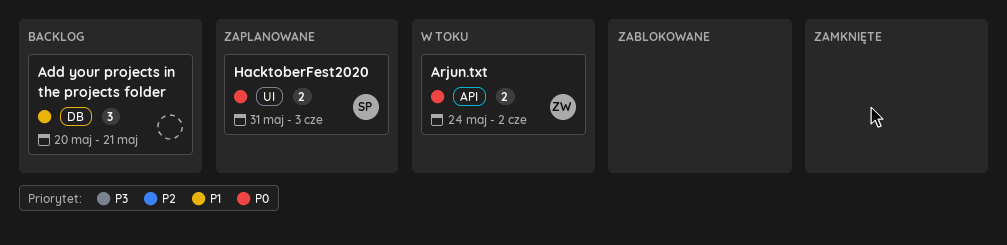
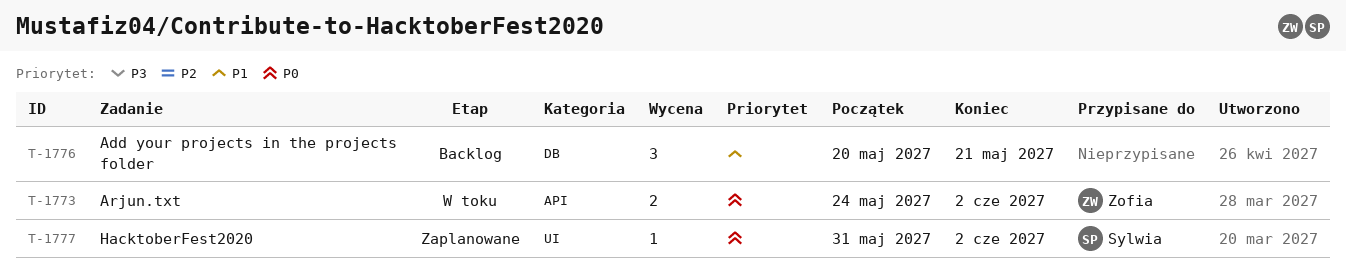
HacktoberFest2020, estimate: 2 -> 1
HacktoberFest2020, due: Jun 3 -> Jun 2

